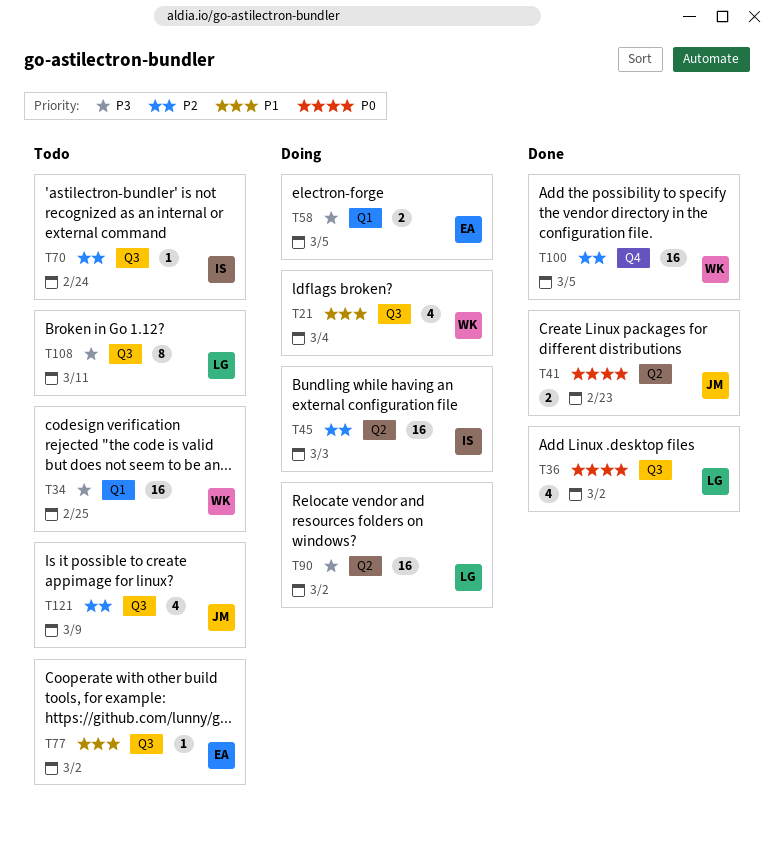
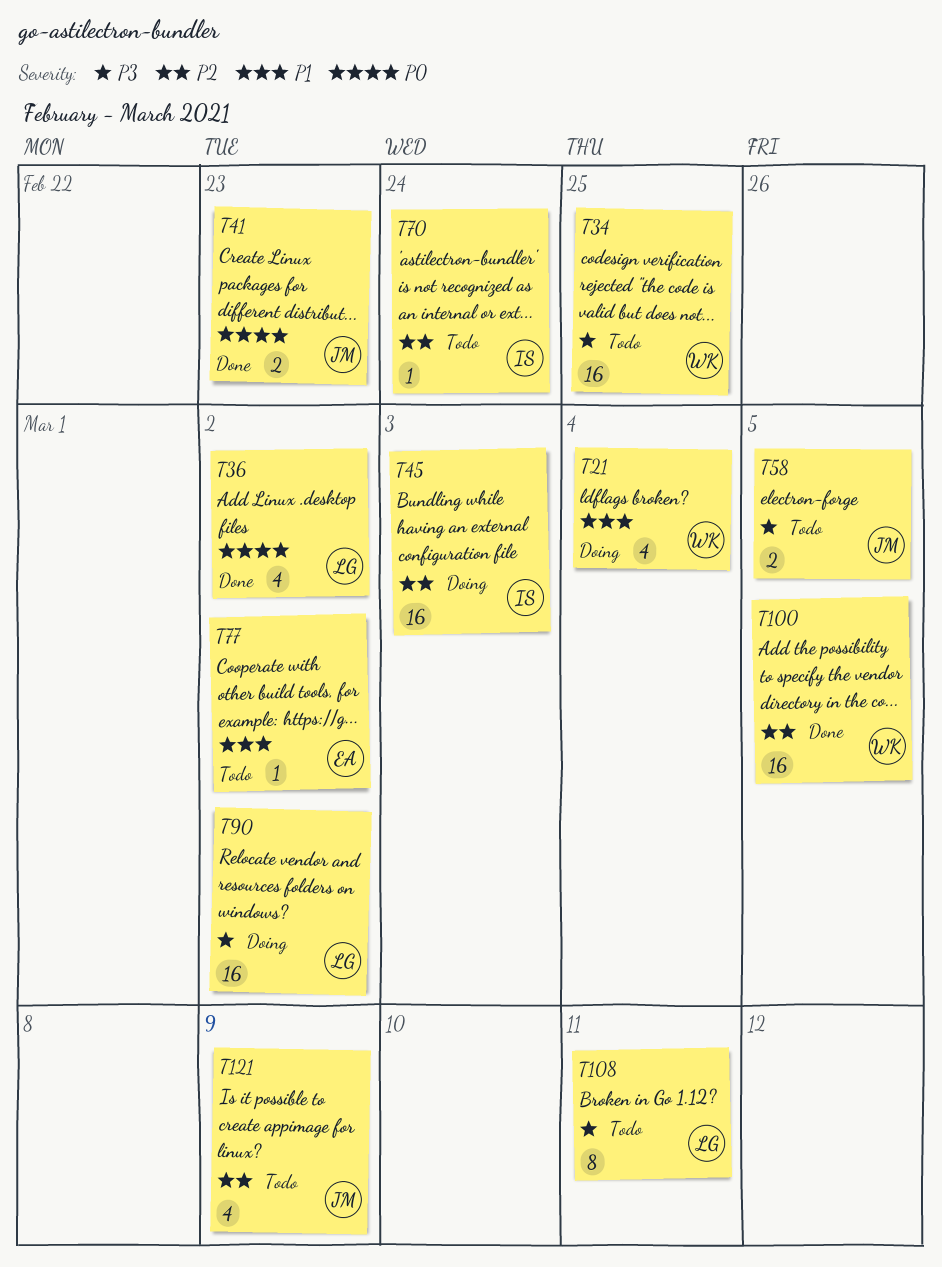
T58, status: Doing -> Todo
T58, owner: EA -> JM

